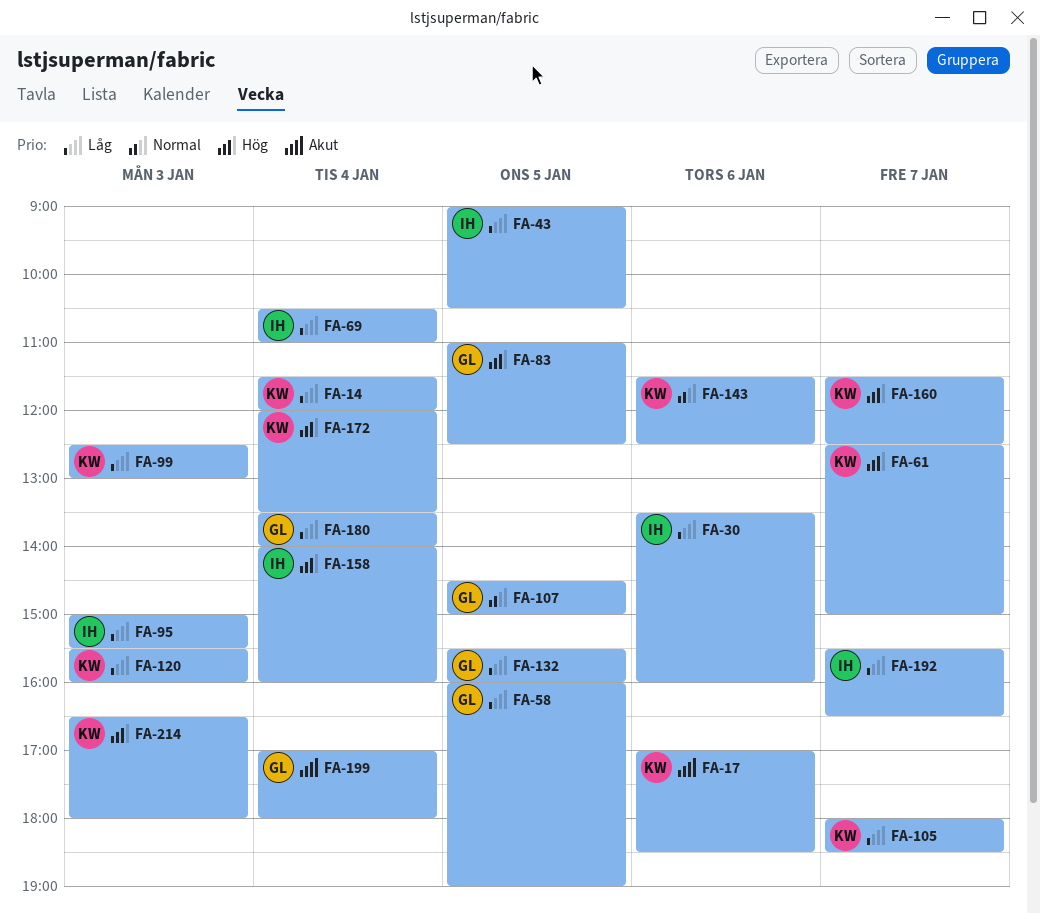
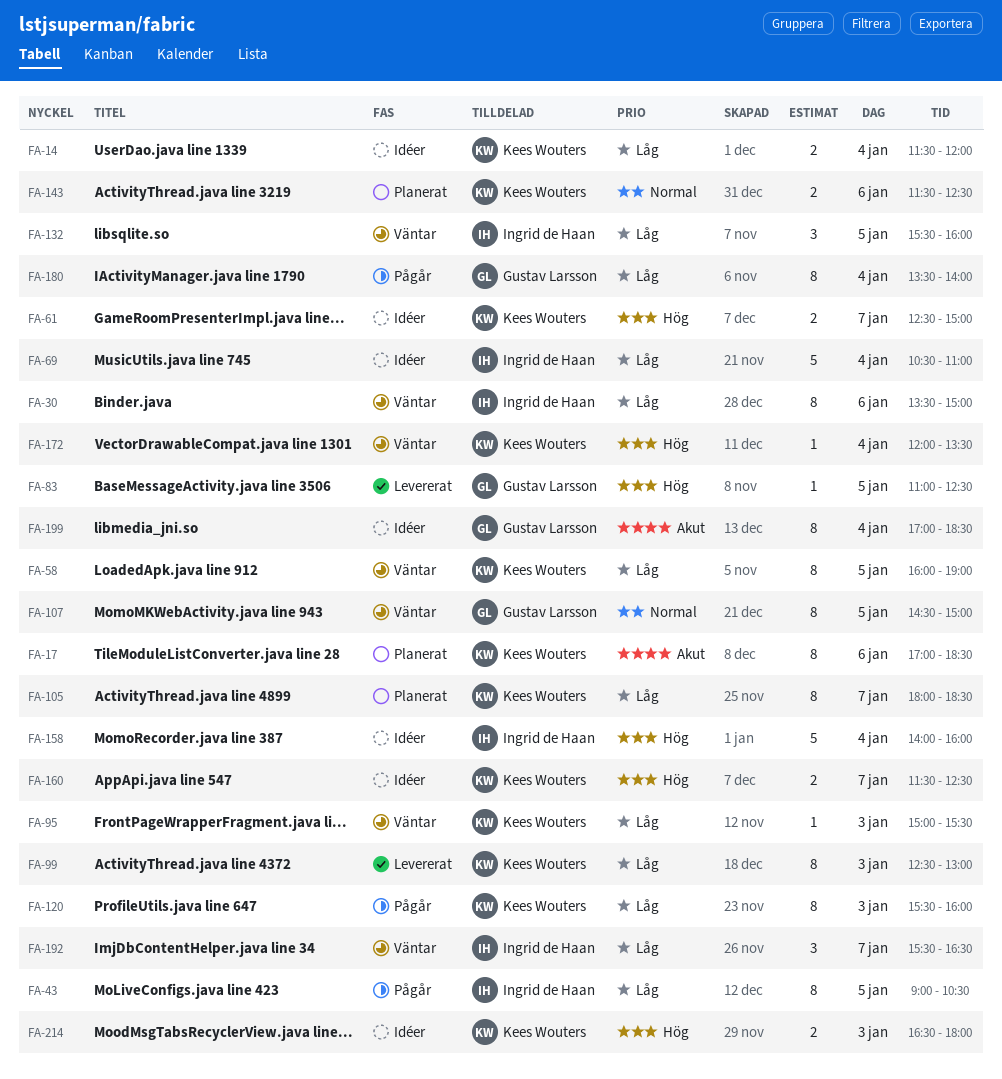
FA-30, ends: 16:00 -> 15:00
FA-58, owner: Gustav Larsson -> Kees Wouters
FA-95, owner: Ingrid de Haan -> Kees Wouters
FA-132, owner: Gustav Larsson -> Ingrid de Haan
FA-199, ends: 18:00 -> 18:30

